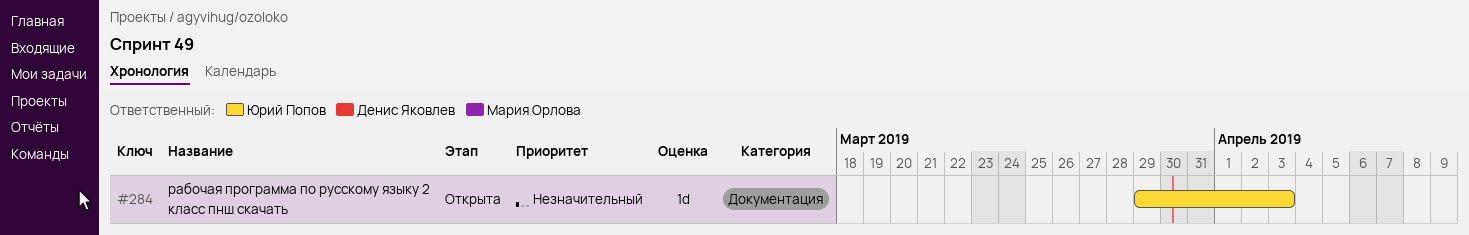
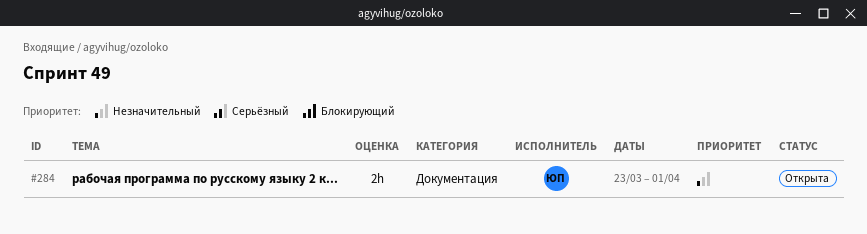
#284, estimate: 1d -> 2h
#284, start: Mar 29 -> Mar 23
#284, due: Apr 3 -> Apr 1

